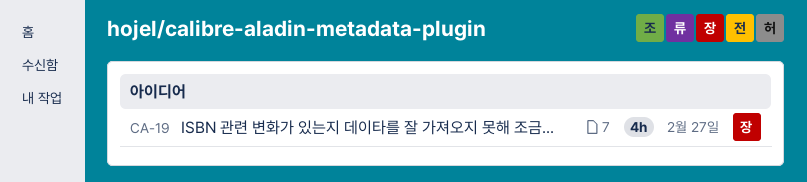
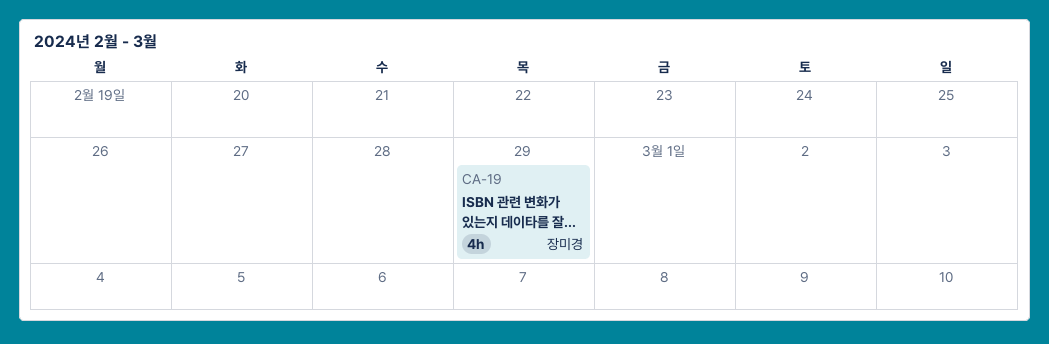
CA-19, due: Feb 27 -> Feb 29

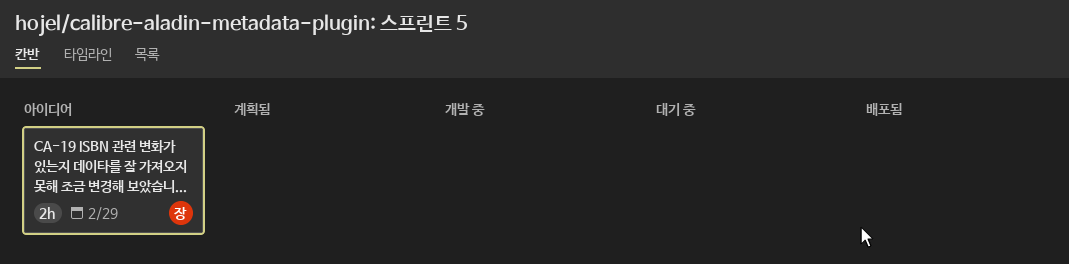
CA-19, estimate: 4h -> 2h

